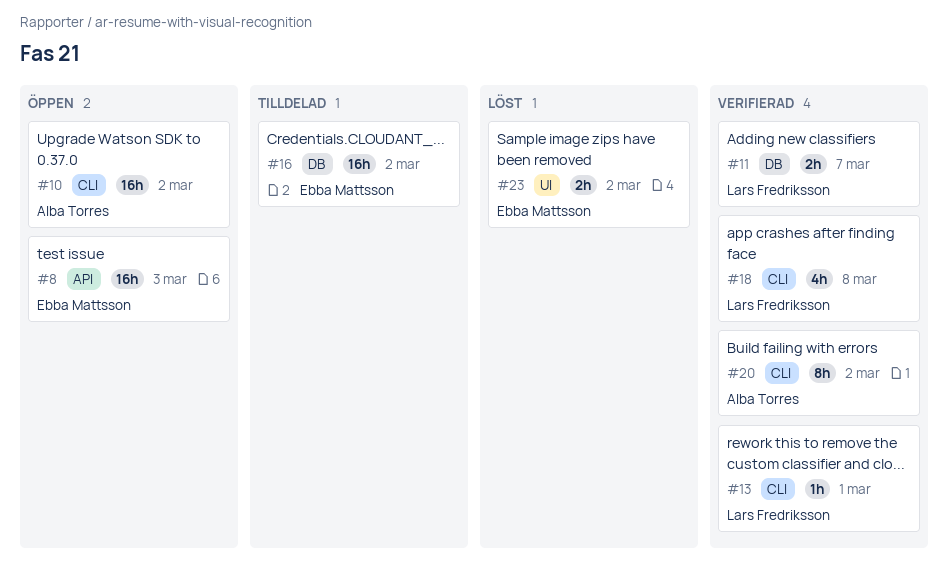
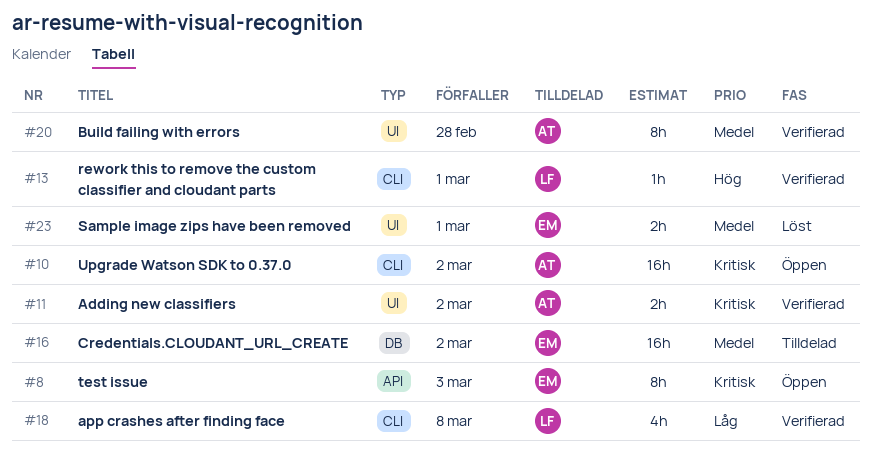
#8, estimate: 16h -> 8h
#11, owner: Lars Fredriksson -> Alba Torres
#11, label: DB -> UI
#11, due: Mar 7 -> Mar 2
#20, label: CLI -> UI
#20, due: Mar 2 -> Feb 28
#23, due: Mar 2 -> Mar 1

